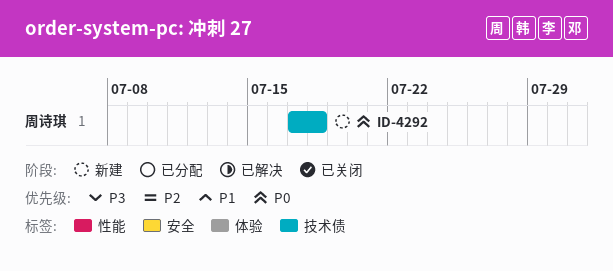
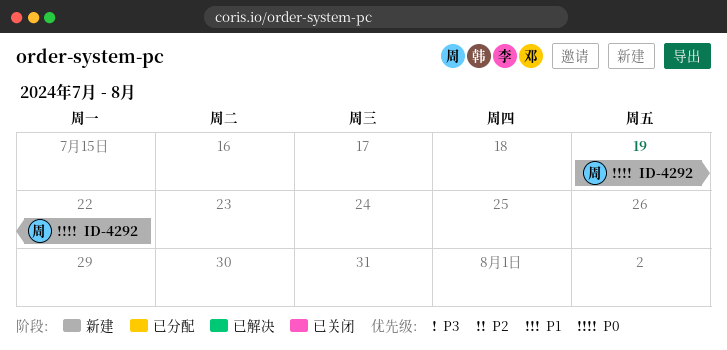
ID-4292, start: Jul 17 -> Jul 19
ID-4292, due: Jul 18 -> Jul 22

